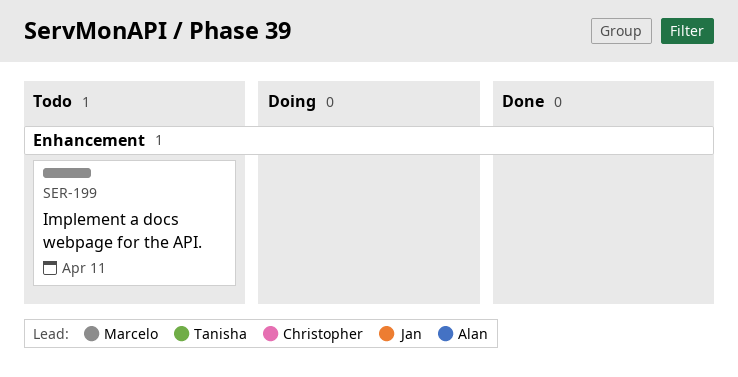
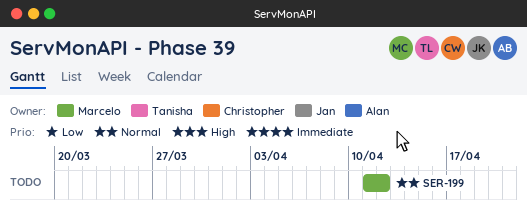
SER-199, due: Apr 11 -> Apr 12

